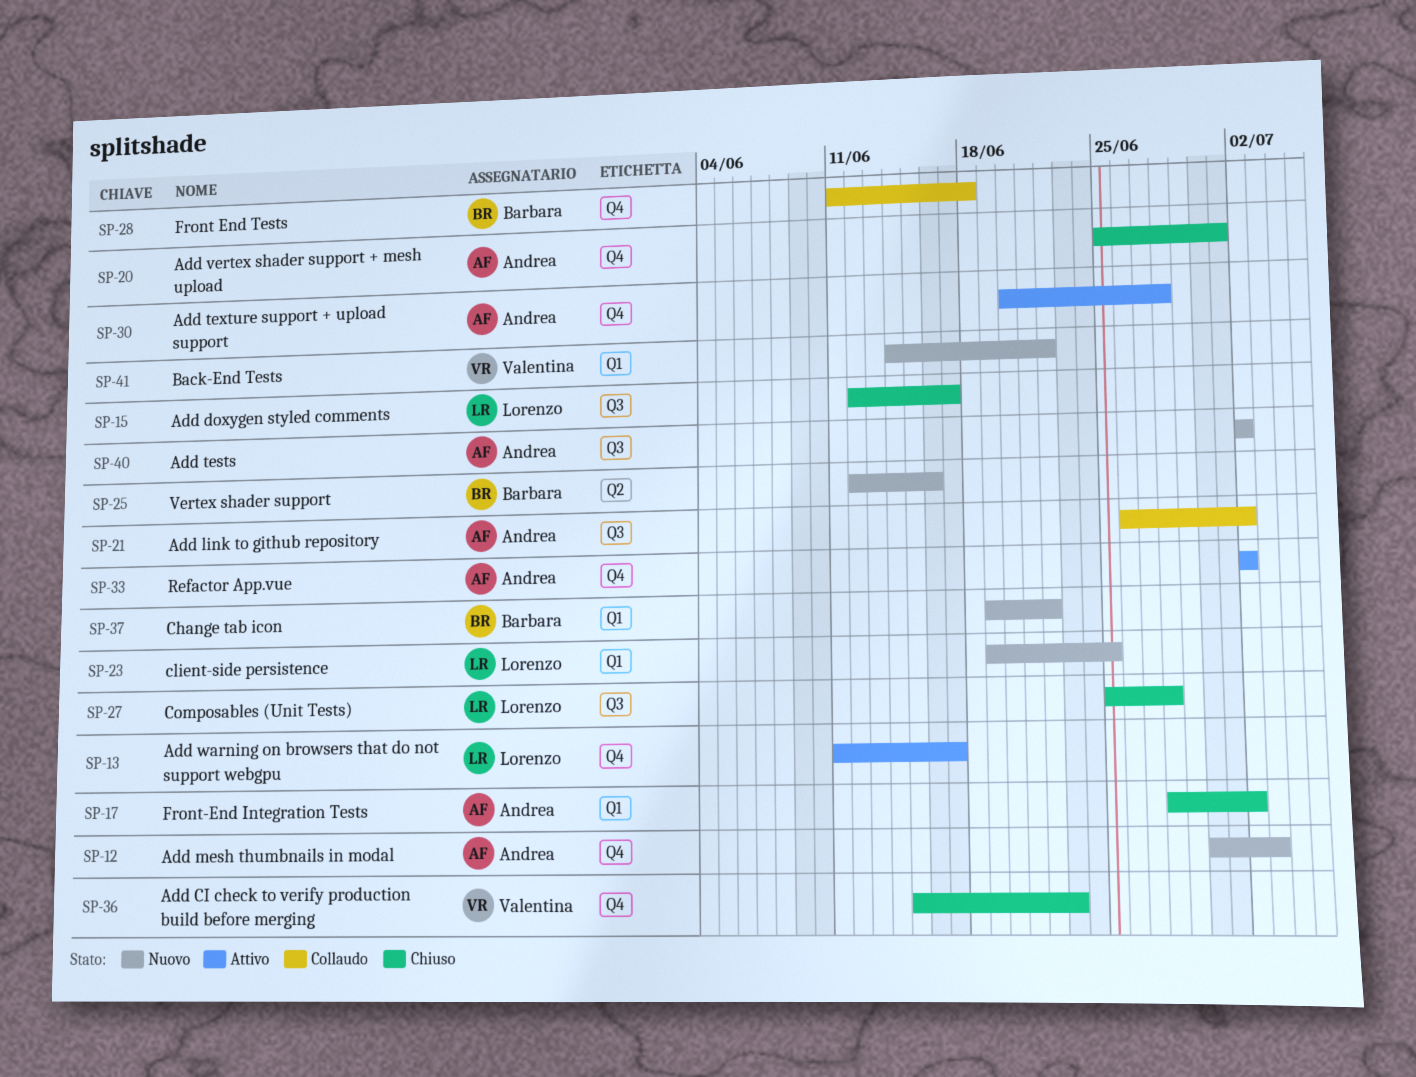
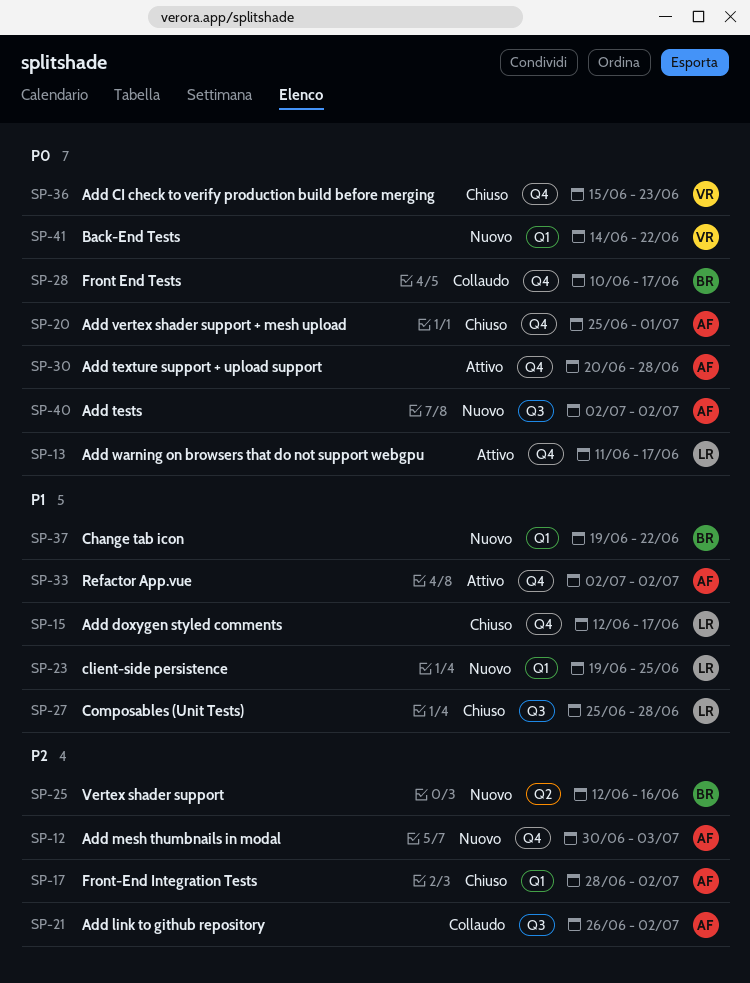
SP-15, label: Q3 -> Q4
SP-28, start: Jun 11 -> Jun 10
SP-28, due: Jun 18 -> Jun 17

